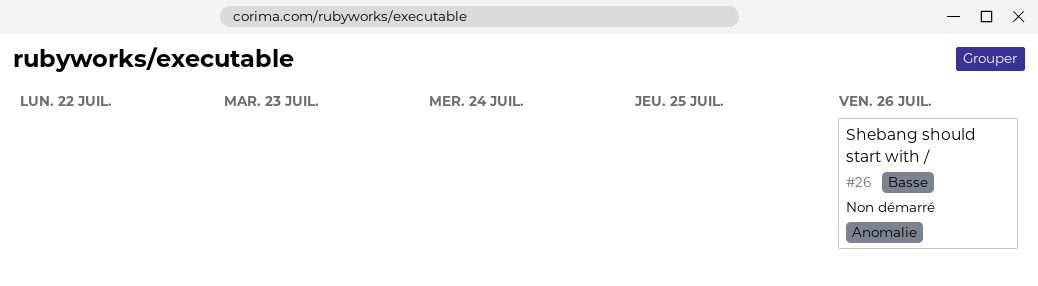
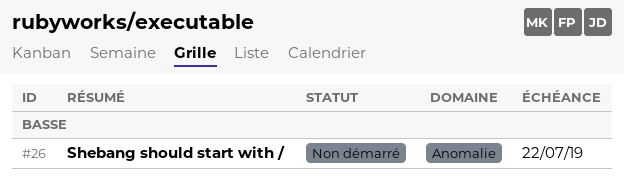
#26, due: Jul 26 -> Jul 22

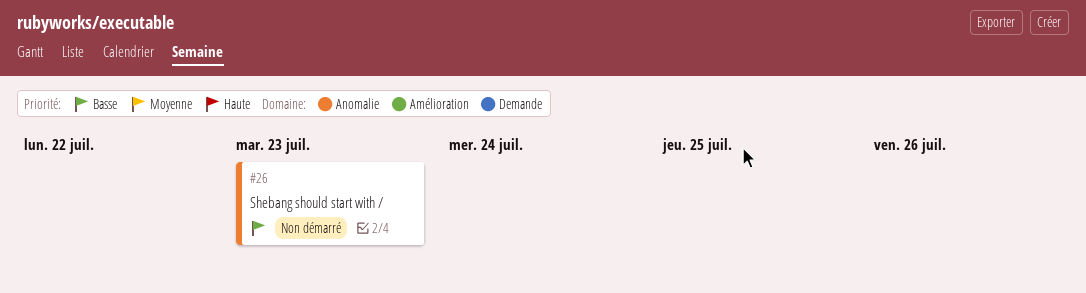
#26, due: Jul 22 -> Jul 23

